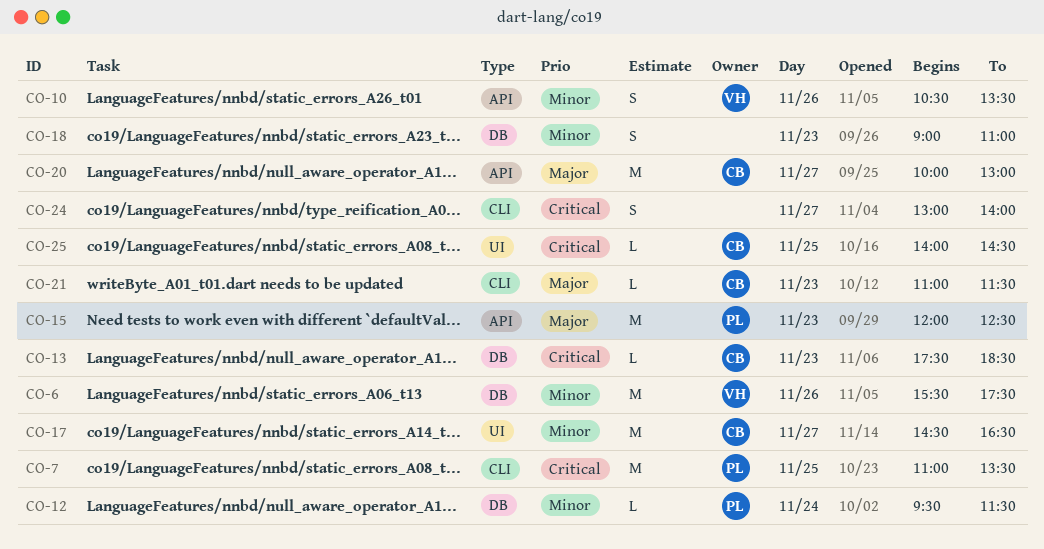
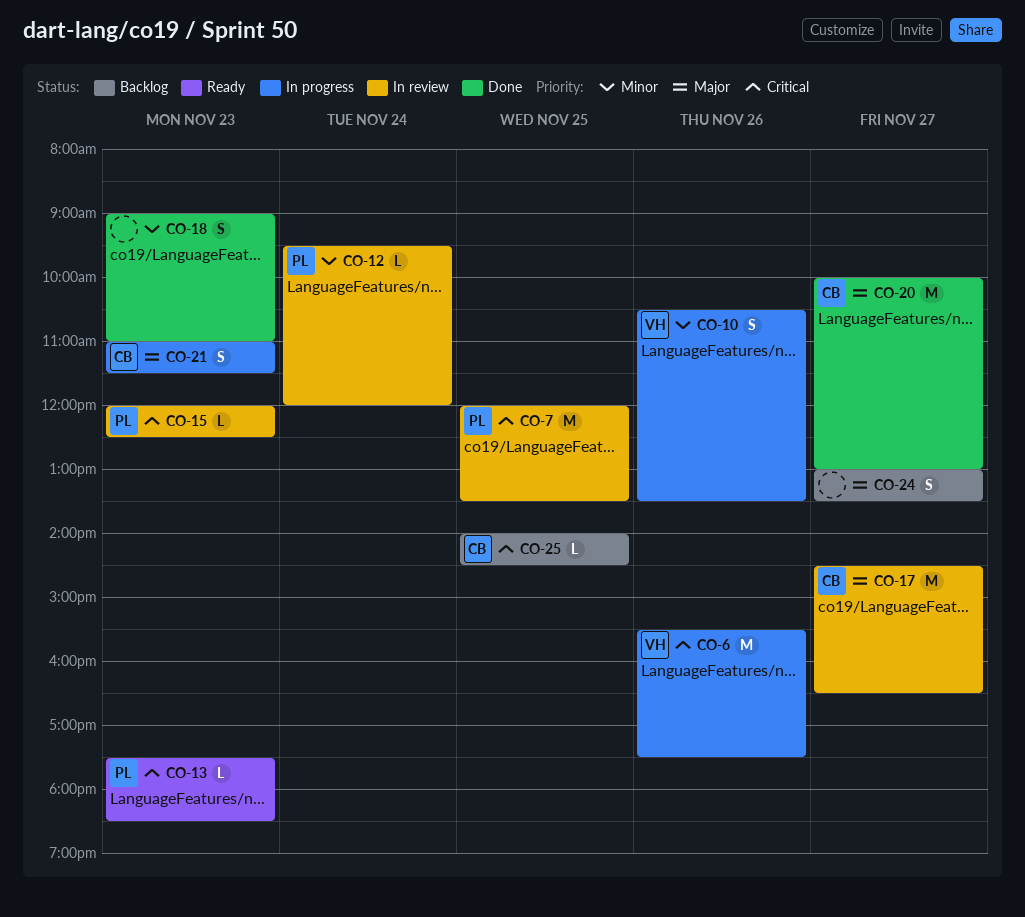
CO-6, priority: Minor -> Critical
CO-7, begins: 11:00 -> 12:00
CO-12, ends: 11:30 -> 12:00
CO-13, owner: CB -> PL
CO-15, priority: Major -> Critical
CO-15, estimate: M -> L
CO-17, priority: Minor -> Major
CO-21, estimate: L -> S
CO-24, priority: Critical -> Major
CO-24, ends: 14:00 -> 13:30

